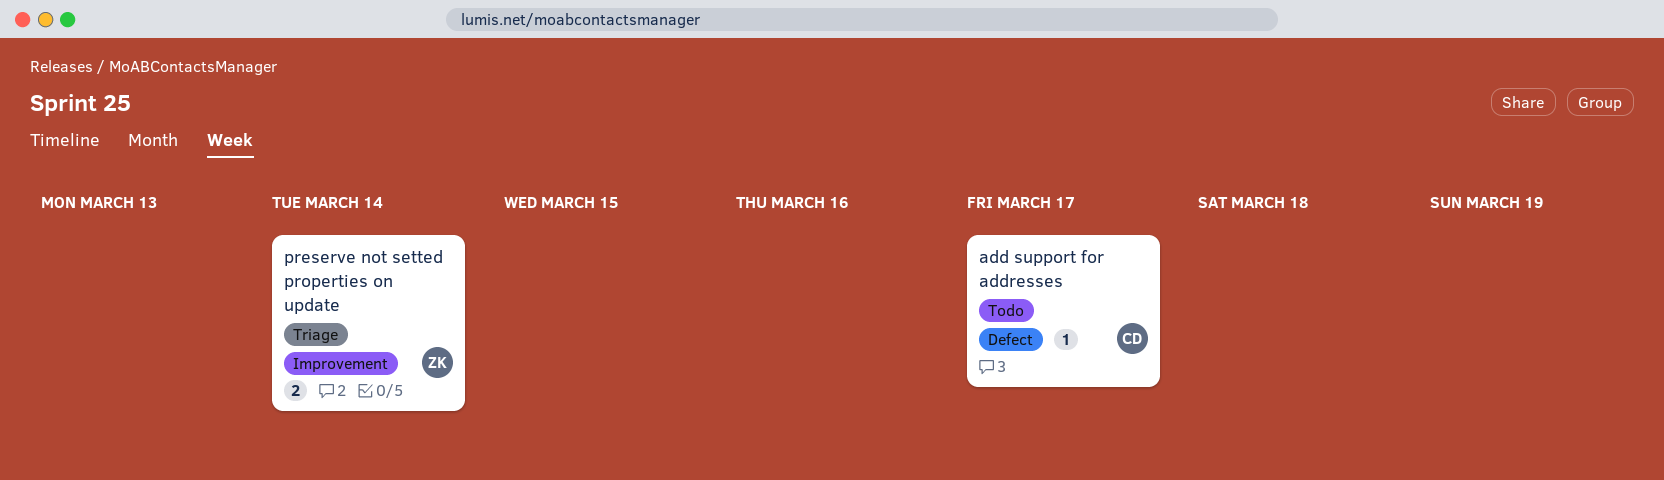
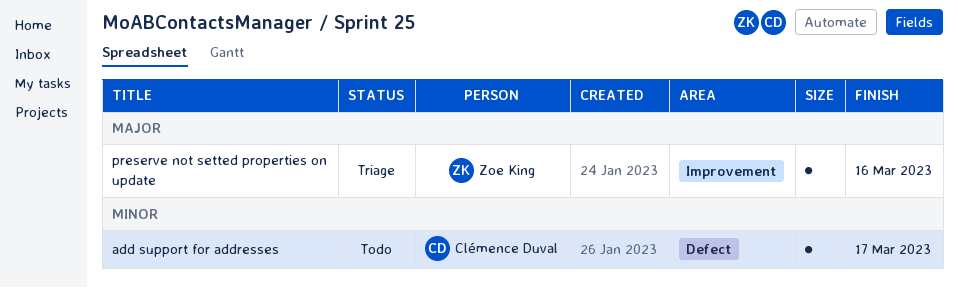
preserve not setted properties on update, estimate: 2 -> 1
preserve not setted properties on update, due: Mar 14 -> Mar 16

